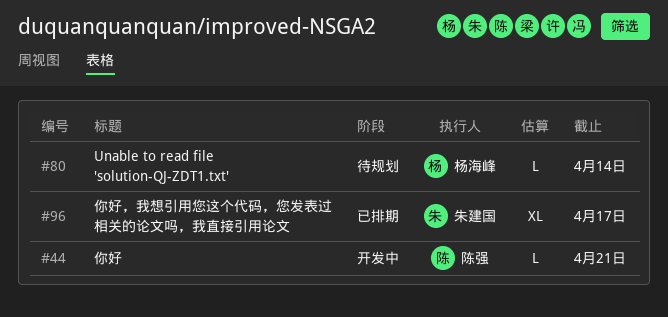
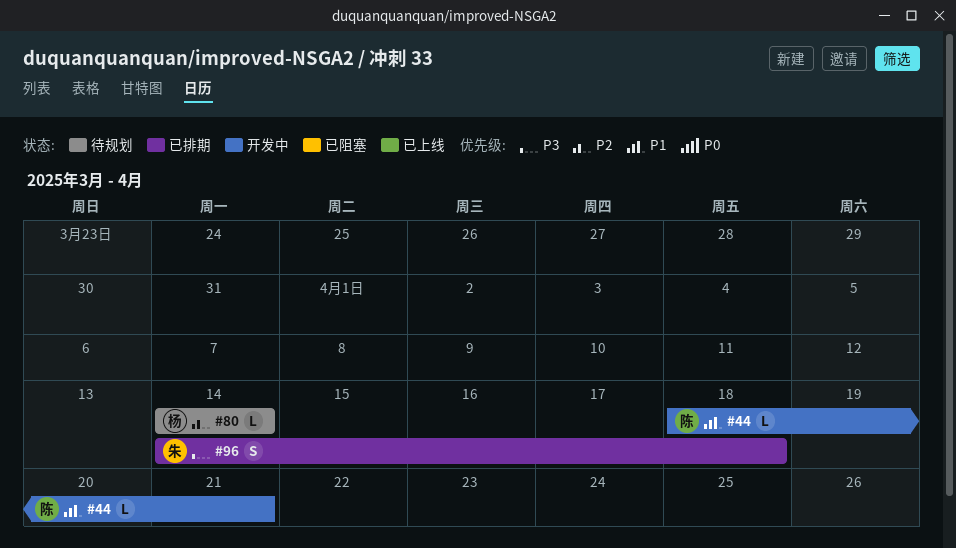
#96, estimate: XL -> S
#96, due: Apr 17 -> Apr 18

